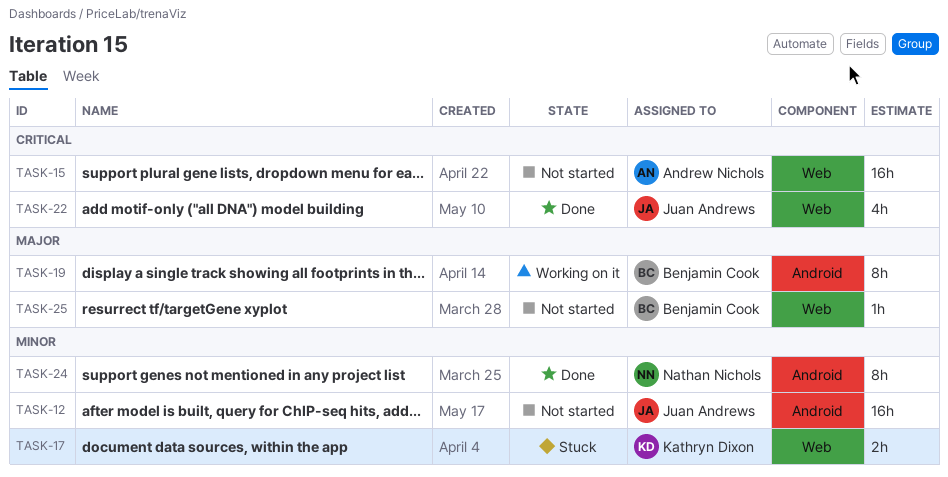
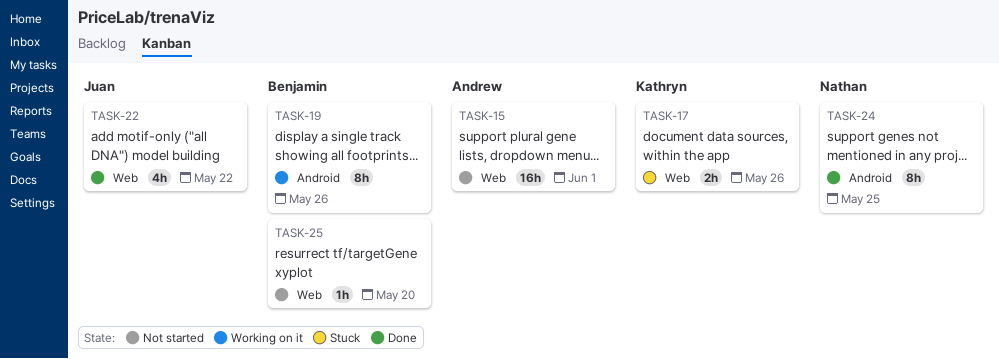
TASK-12: present -> none

